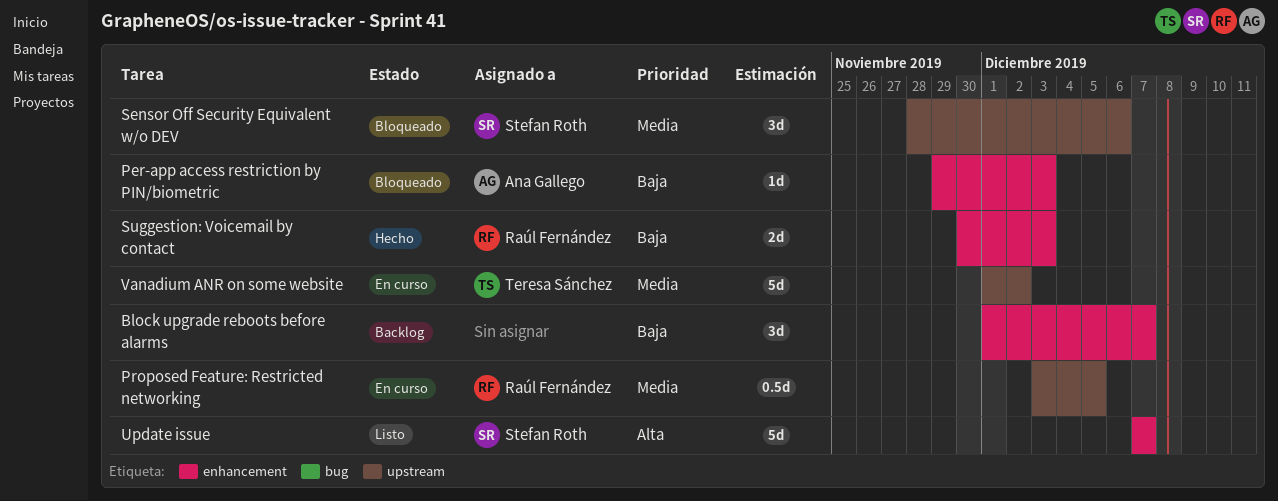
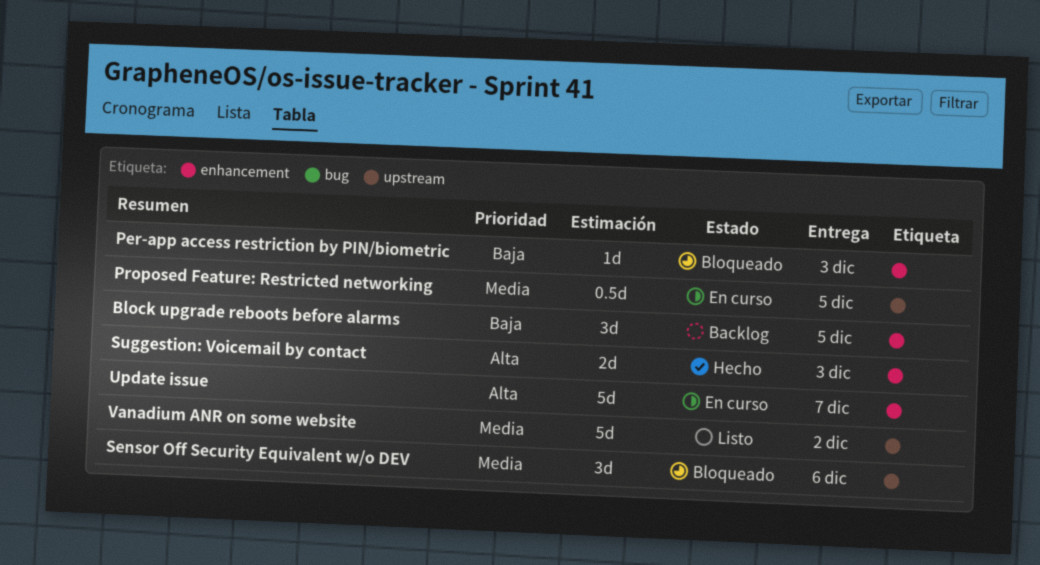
Block upgrade reboots before alarms, due: Dec 7 -> Dec 5
Suggestion: Voicemail by contact, priority: Baja -> Alta
Update issue, status: Listo -> En curso
Vanadium ANR on some website, status: En curso -> Listo

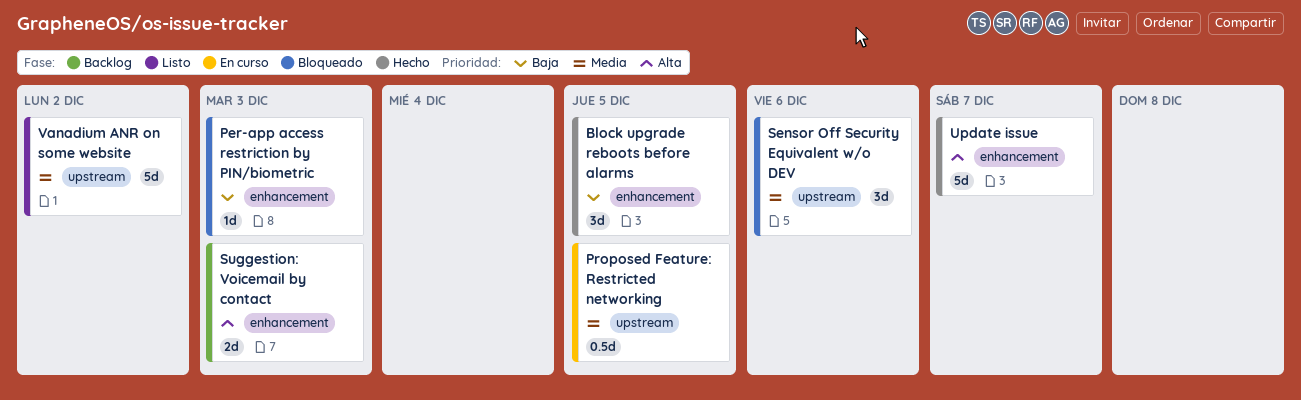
Block upgrade reboots before alarms, status: Backlog -> Hecho
Suggestion: Voicemail by contact, status: Hecho -> Backlog
Update issue, status: En curso -> Hecho

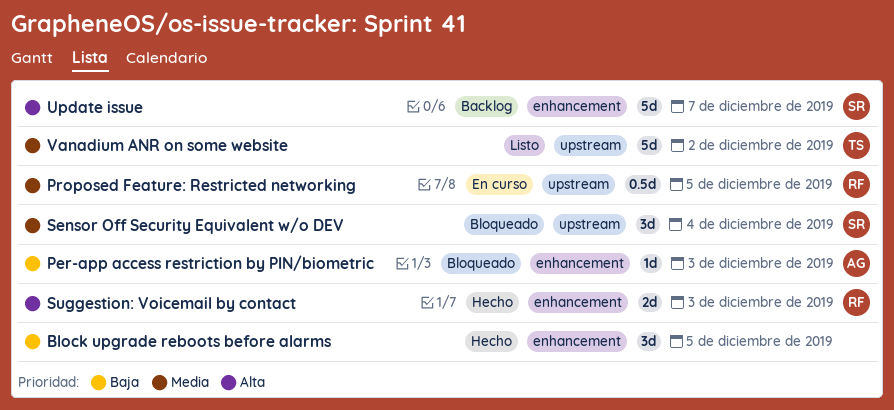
Sensor Off Security Equivalent w/o DEV, due: Dec 6 -> Dec 4
Suggestion: Voicemail by contact, status: Backlog -> Hecho
Update issue, status: Hecho -> Backlog

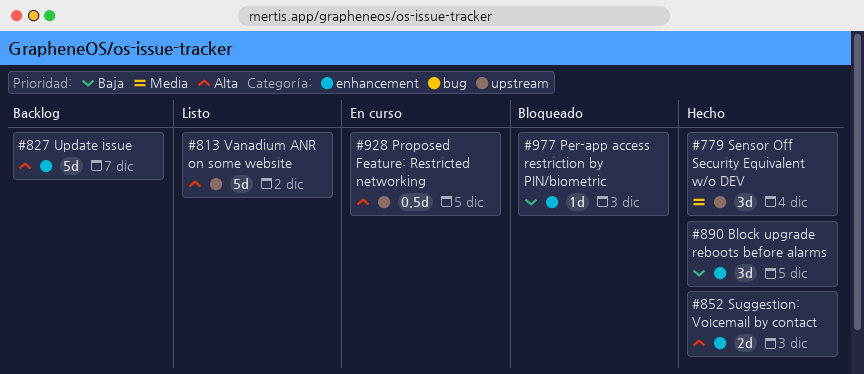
Proposed Feature: Restricted networking, priority: Media -> Alta
Sensor Off Security Equivalent w/o DEV, status: Bloqueado -> Hecho
Vanadium ANR on some website, priority: Media -> Alta

